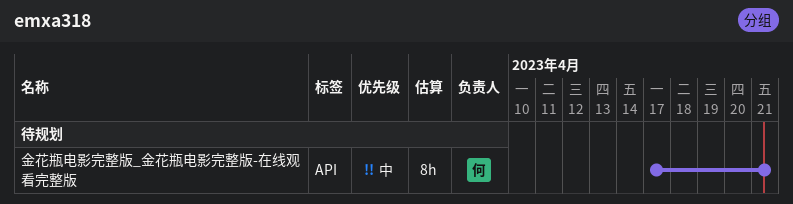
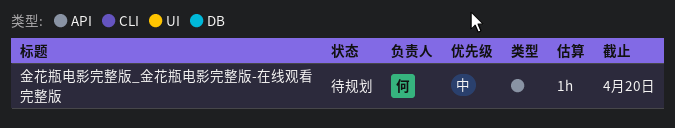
金花瓶电影完整版_金花瓶电影完整版-在线观看完整版, estimate: 8h -> 1h
金花瓶电影完整版_金花瓶电影完整版-在线观看完整版, due: Apr 21 -> Apr 20

